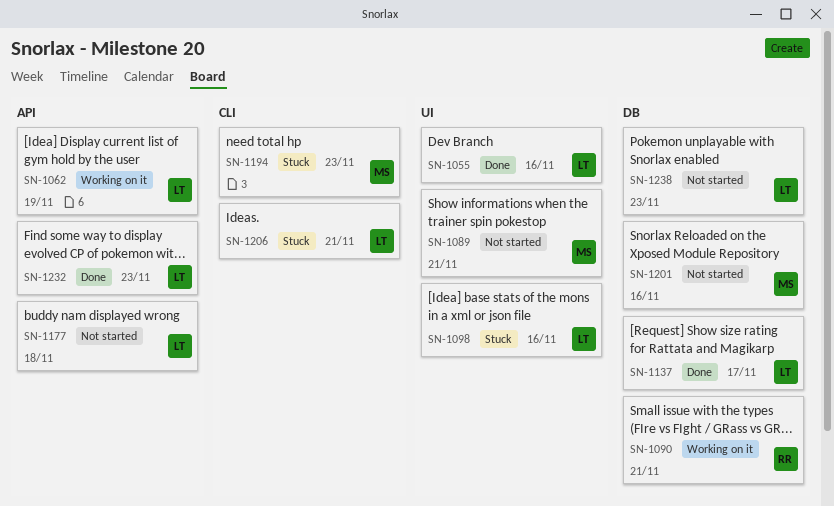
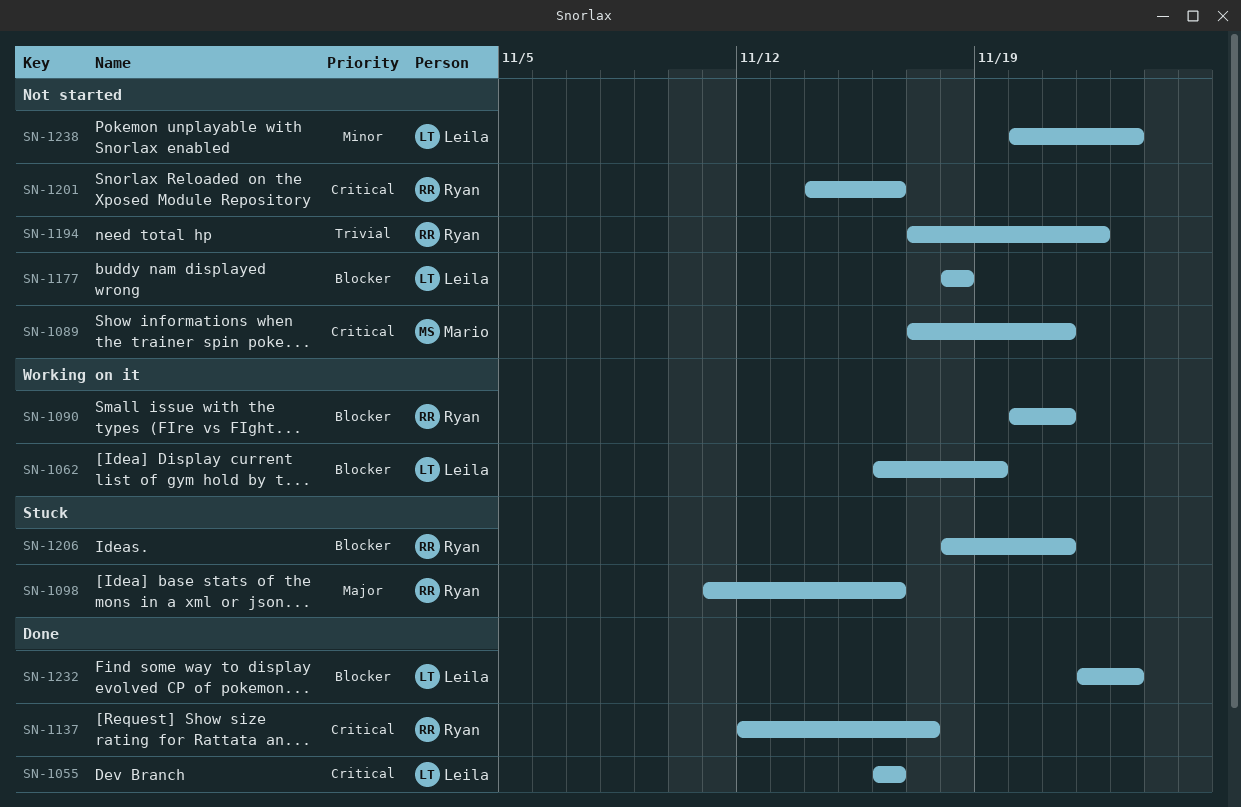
SN-1098, owner: Leila -> Ryan
SN-1137, owner: Leila -> Ryan
SN-1194, status: Stuck -> Not started
SN-1194, owner: Mario -> Ryan
SN-1194, due: Nov 23 -> Nov 22
SN-1201, owner: Mario -> Ryan
SN-1206, owner: Leila -> Ryan

